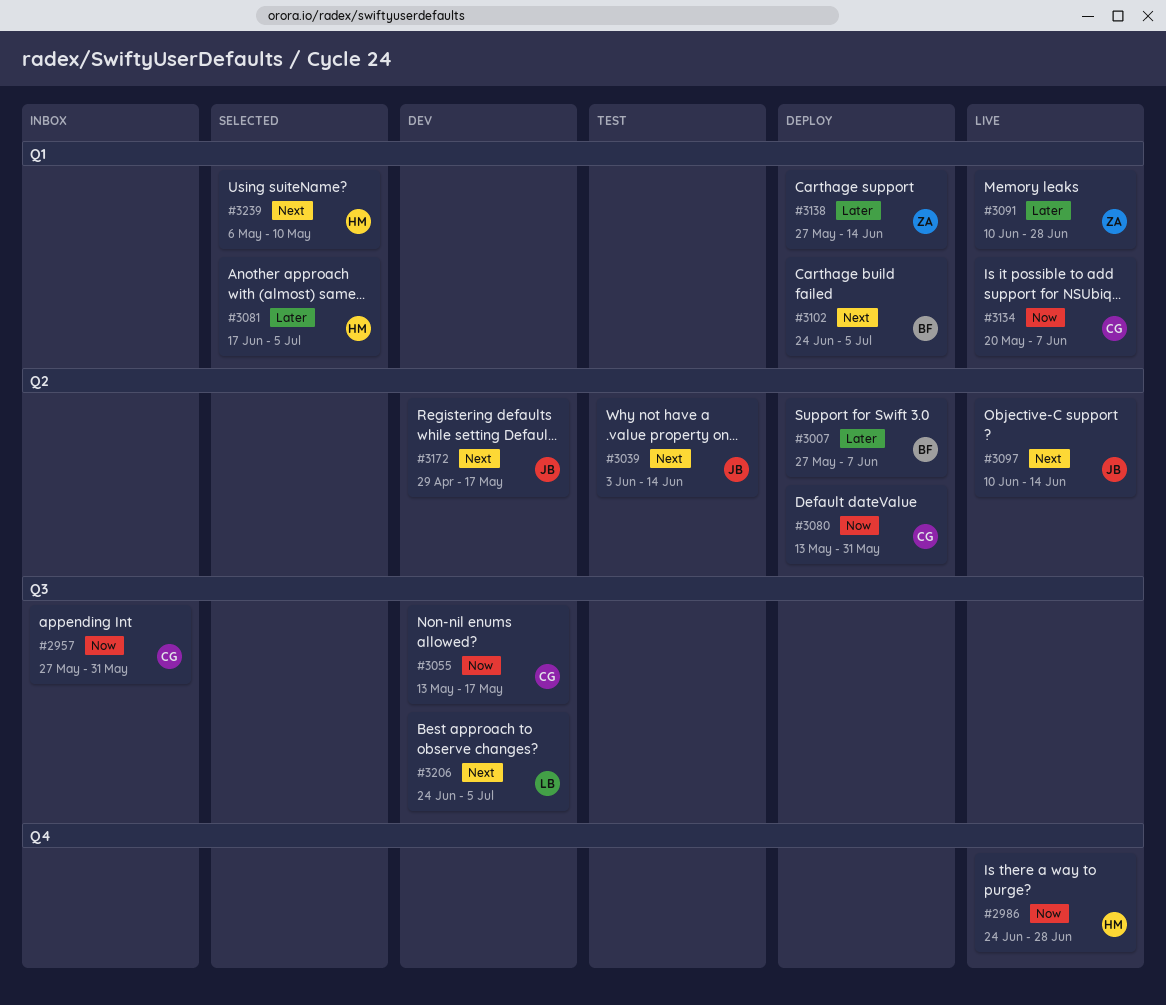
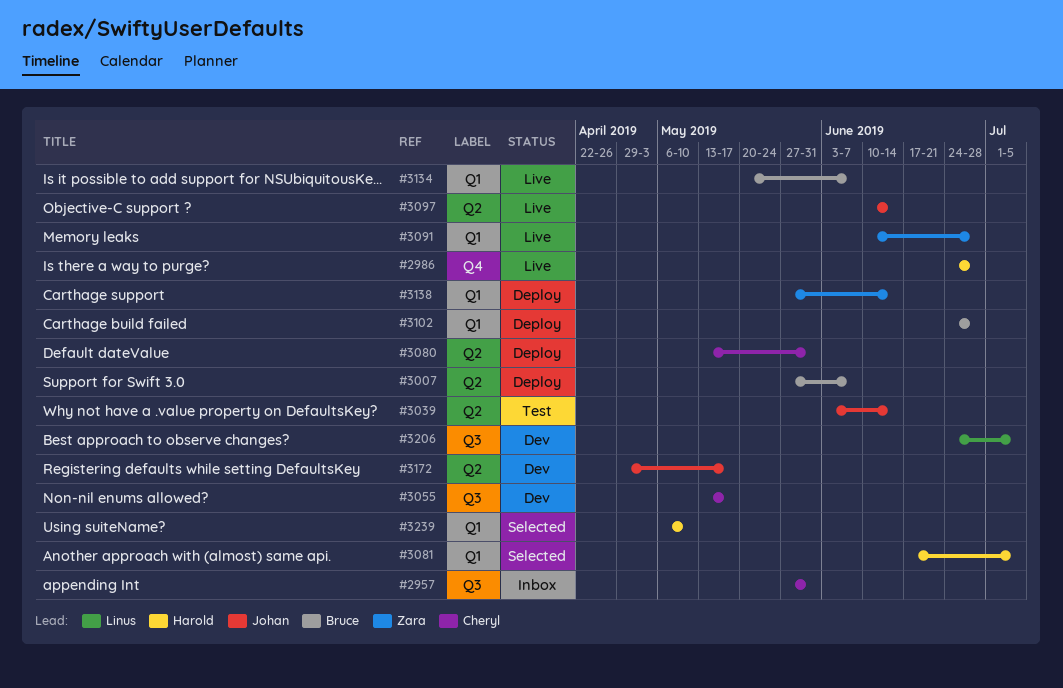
#3102, due: Jul 5 -> Jun 28
#3134, owner: Cheryl -> Bruce

